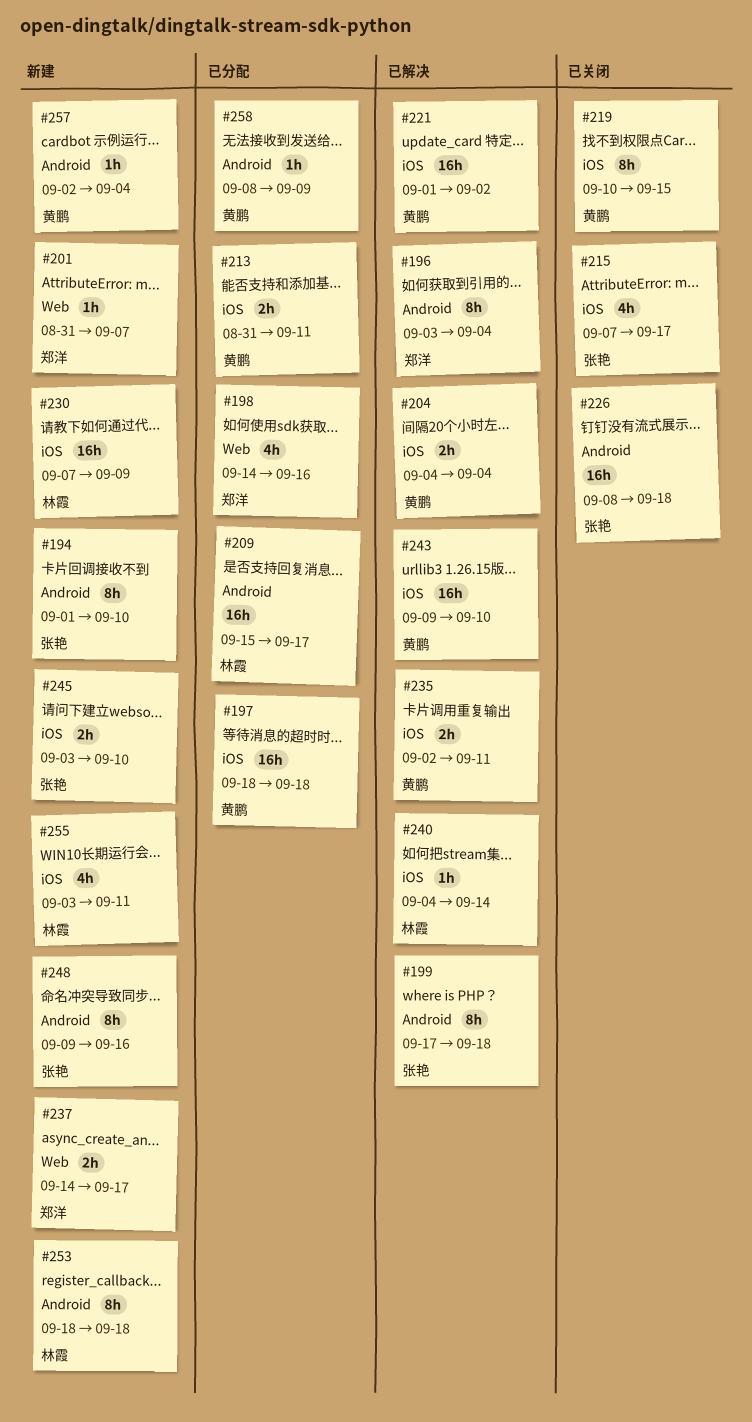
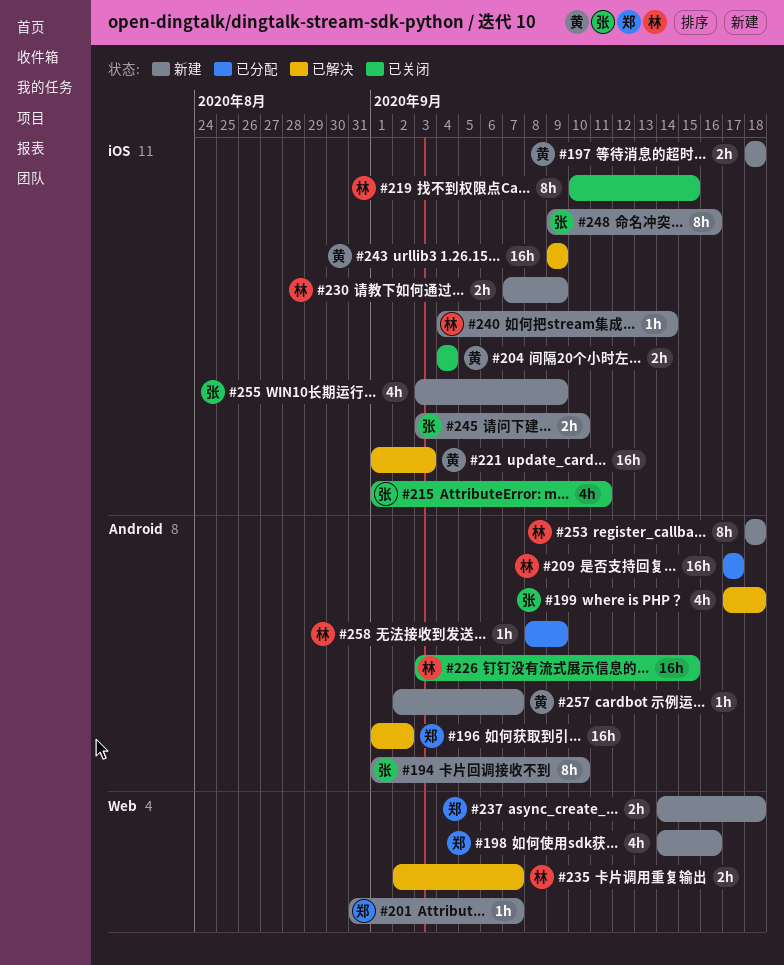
#196, estimate: 8h -> 16h
#196, start: Sep 3 -> Sep 1
#196, due: Sep 4 -> Sep 2
#197, status: 已分配 -> 新建
#197, estimate: 16h -> 2h
#198, status: 已分配 -> 新建
#199, estimate: 8h -> 4h
#204, status: 已解决 -> 已关闭
#209, start: Sep 15 -> Sep 17
#213: present -> none
#215, start: Sep 7 -> Sep 1
#215, due: Sep 17 -> Sep 11
#219, owner: 黄鹏 -> 林霞
#221, due: Sep 2 -> Sep 3
#226, owner: 张艳 -> 林霞
#226, start: Sep 8 -> Sep 3
#226, due: Sep 18 -> Sep 15
#230, estimate: 16h -> 2h
#235, owner: 黄鹏 -> 林霞
#235, label: iOS -> Web
#235, due: Sep 11 -> Sep 7
#237, due: Sep 17 -> Sep 18
#240, status: 已解决 -> 新建
#243, due: Sep 10 -> Sep 9
#248, label: Android -> iOS
#255, owner: 林霞 -> 张艳
#255, due: Sep 11 -> Sep 9
#257, due: Sep 4 -> Sep 7
#258, owner: 黄鹏 -> 林霞

